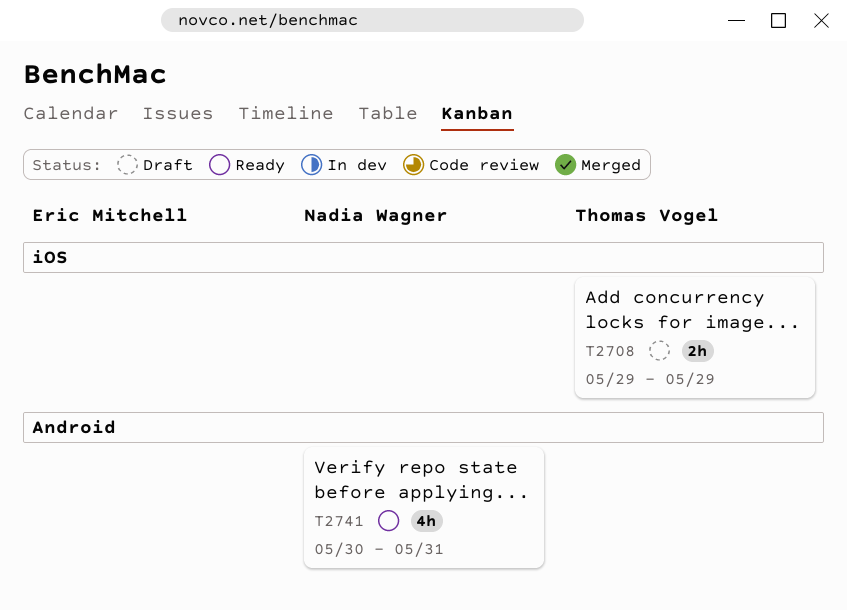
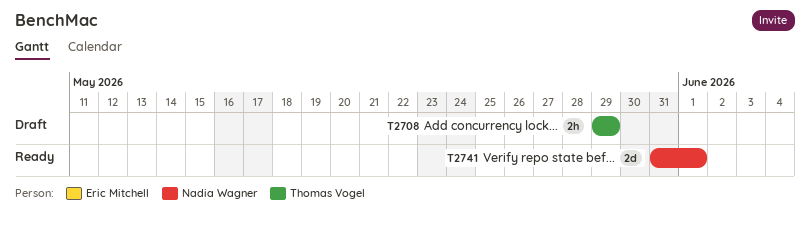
T2741, estimate: 4h -> 2d
T2741, start: May 30 -> May 31
T2741, due: May 31 -> Jun 1

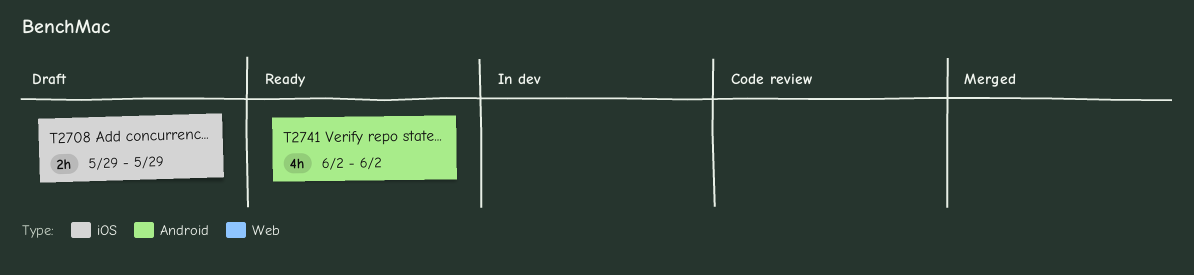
T2741, estimate: 2d -> 4h
T2741, start: May 31 -> Jun 2
T2741, due: Jun 1 -> Jun 2

